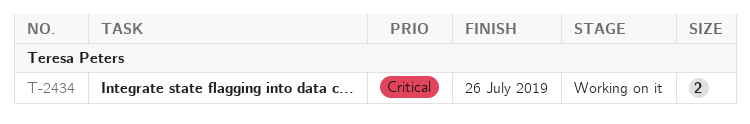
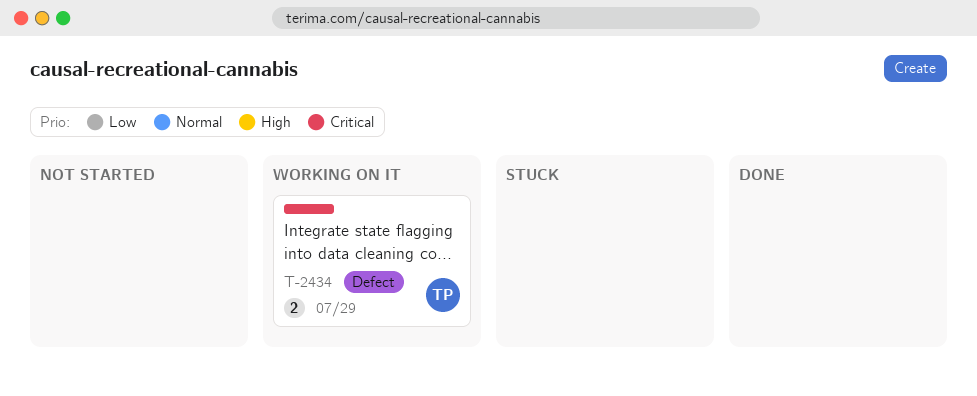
T-2434, due: Jul 26 -> Jul 29

